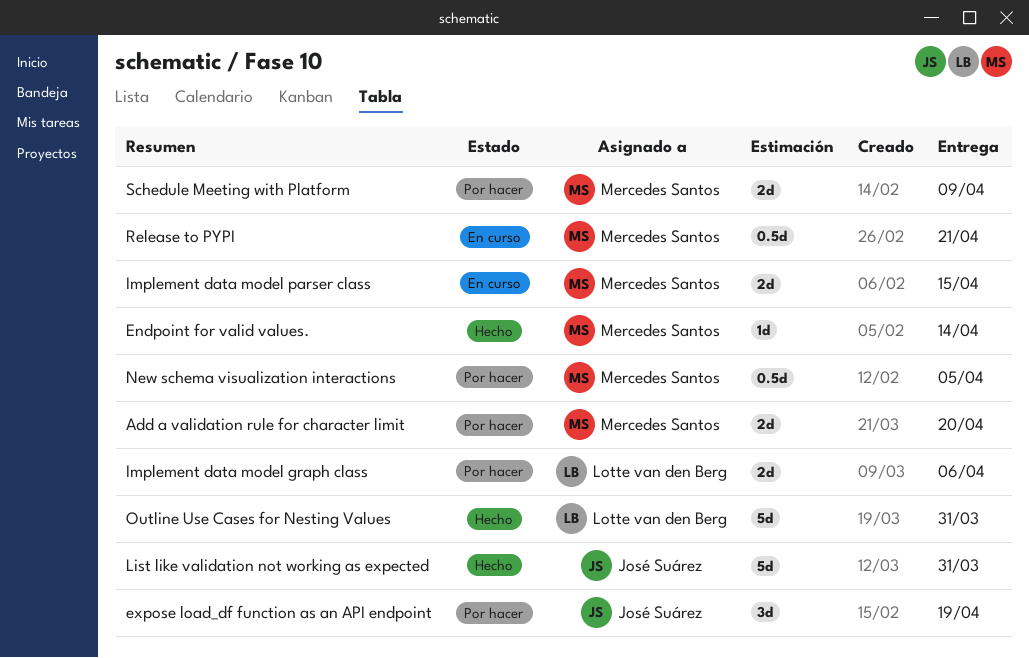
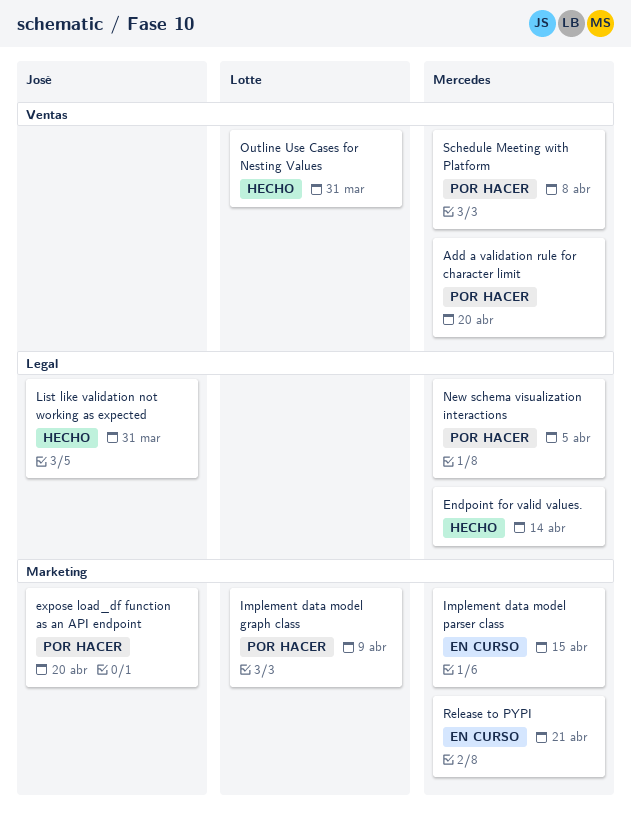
expose load_df function as an API endpoint, due: Apr 19 -> Apr 20
Implement data model graph class, due: Apr 6 -> Apr 9
Schedule Meeting with Platform, due: Apr 9 -> Apr 8

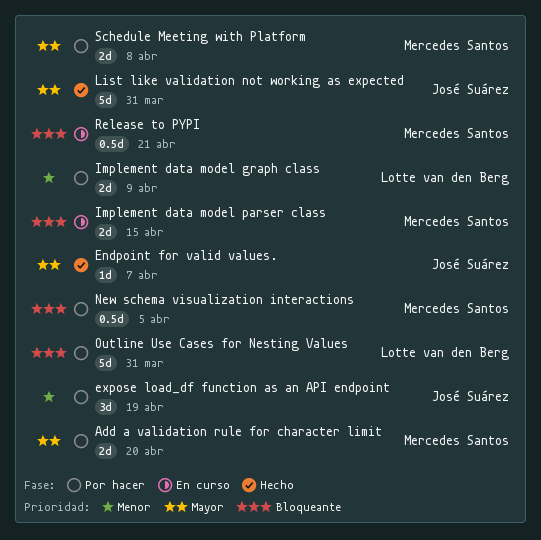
Endpoint for valid values., owner: Mercedes Santos -> José Suárez
Endpoint for valid values., due: Apr 14 -> Apr 7
expose load_df function as an API endpoint, due: Apr 20 -> Apr 19
Outline Use Cases for Nesting Values, status: Hecho -> Por hacer

